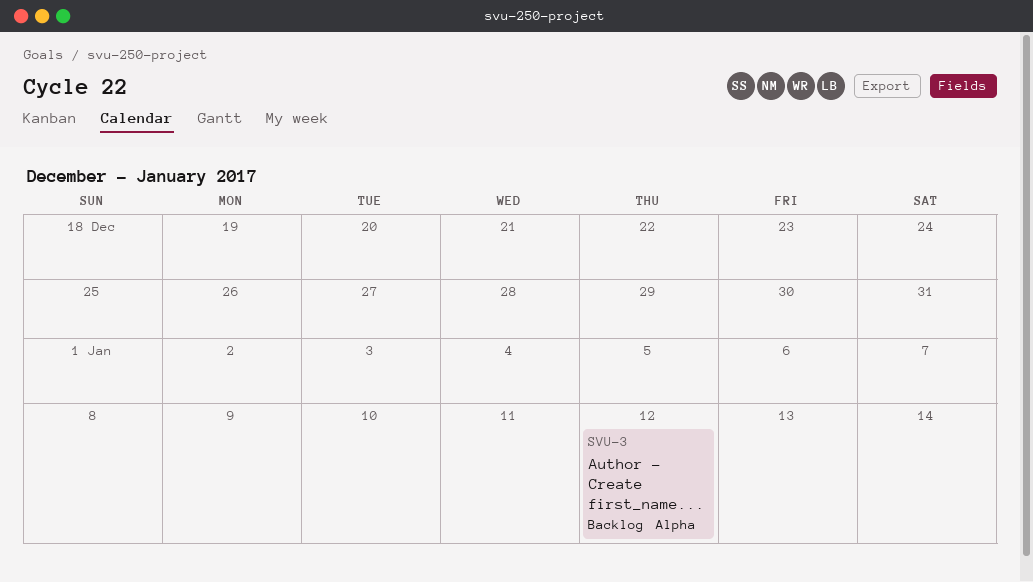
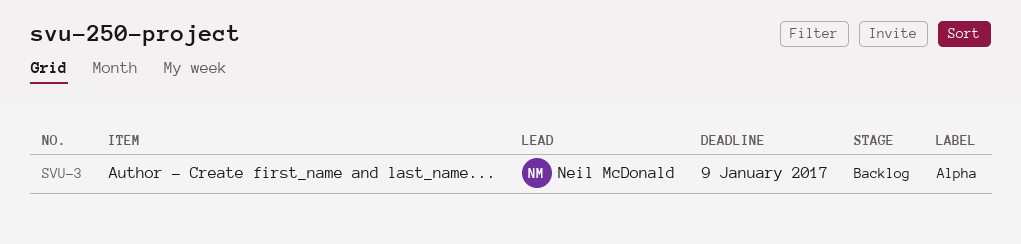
SVU-3, due: Jan 12 -> Jan 9

